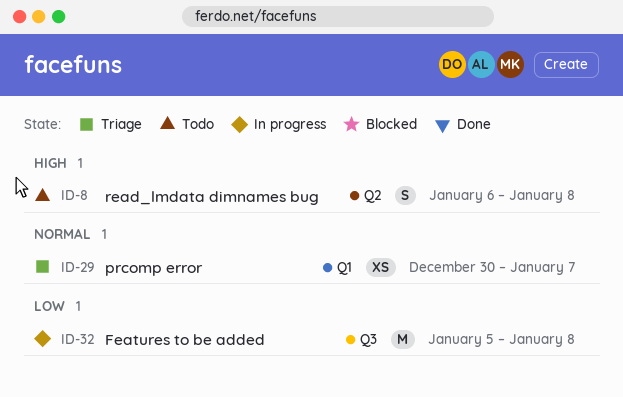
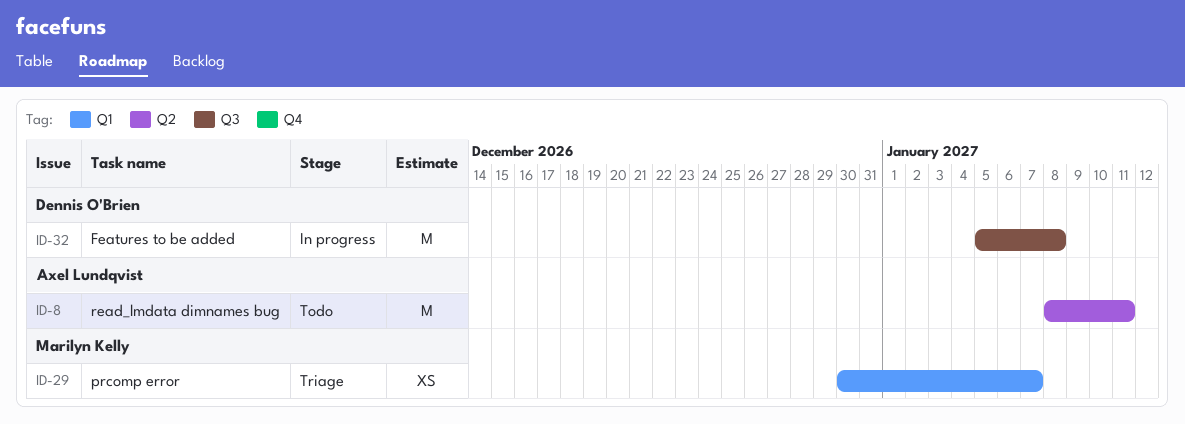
ID-8, estimate: S -> M
ID-8, start: Jan 6 -> Jan 8
ID-8, due: Jan 8 -> Jan 11

